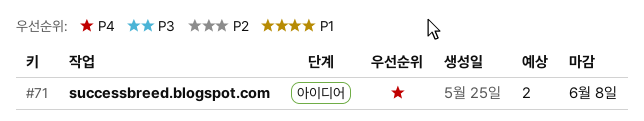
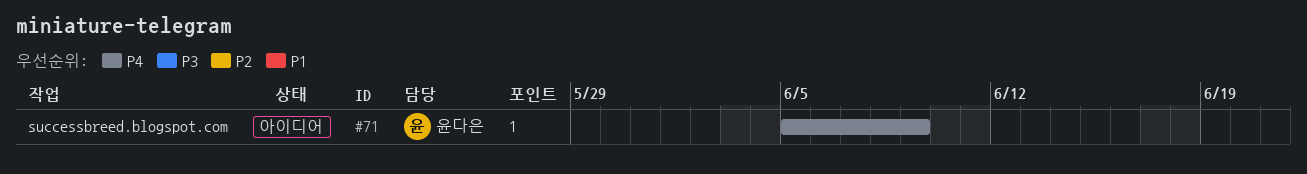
#71, estimate: 2 -> 1
#71, due: Jun 8 -> Jun 9

